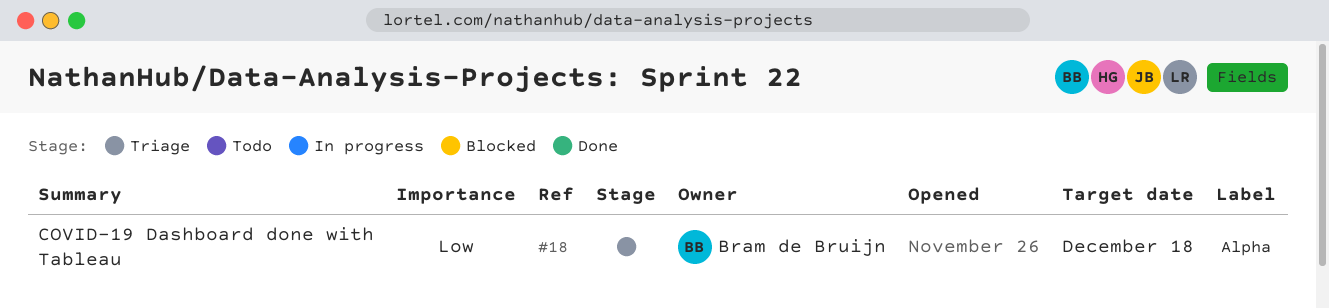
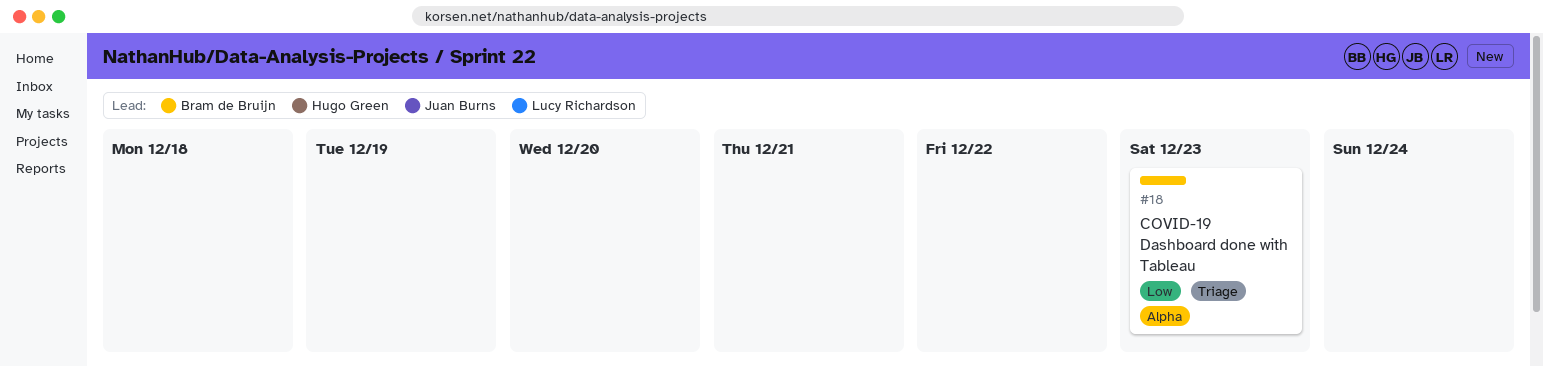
#18, due: Dec 18 -> Dec 23

